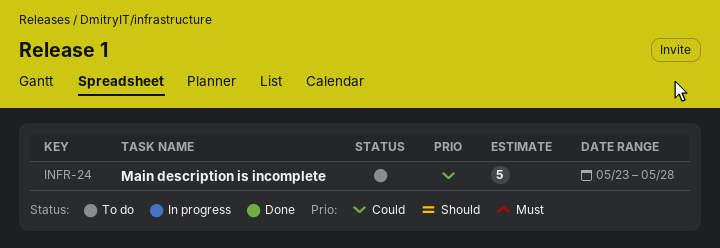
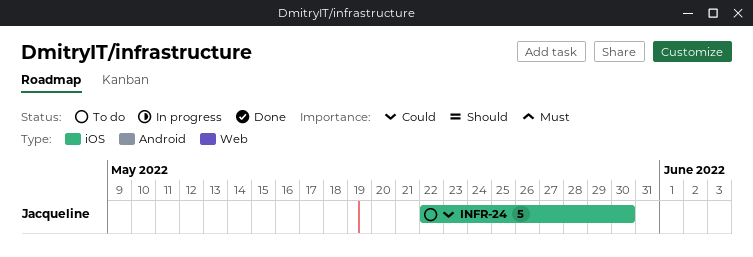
INFR-24, start: May 23 -> May 22
INFR-24, due: May 28 -> May 30

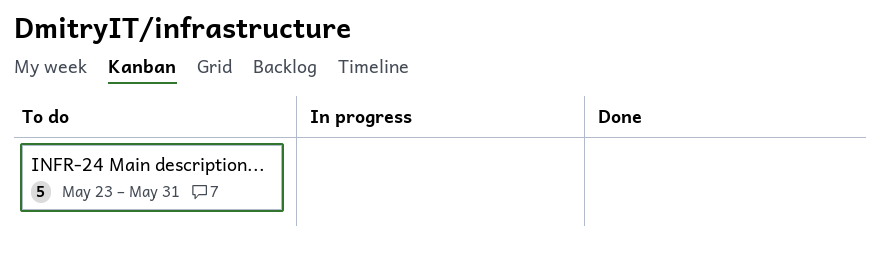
INFR-24, start: May 22 -> May 23
INFR-24, due: May 30 -> May 31

